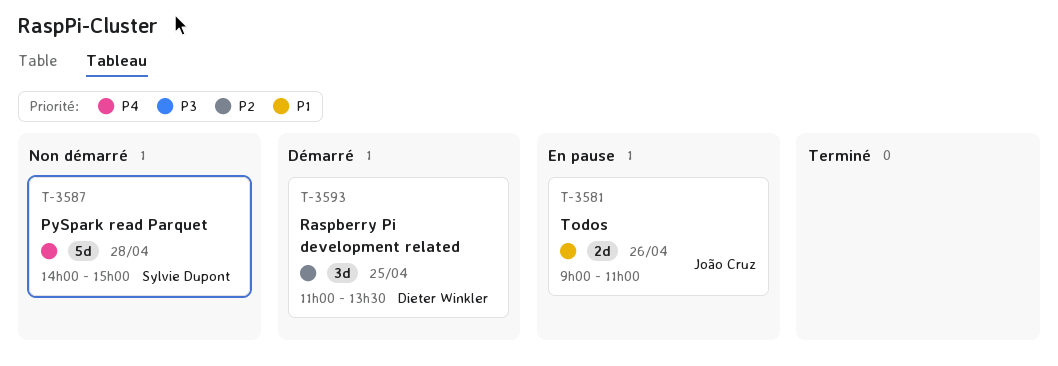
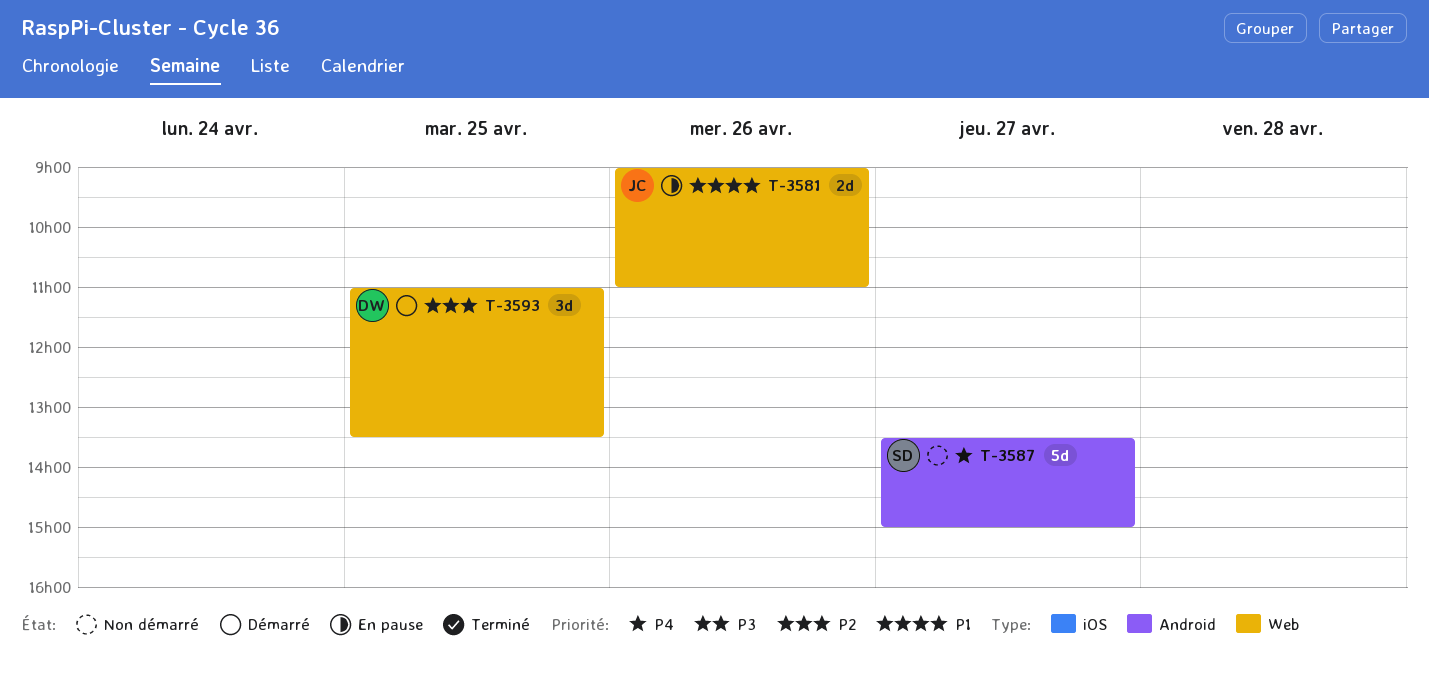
T-3587, day: Apr 28 -> Apr 27
T-3587, begins: 14:00 -> 13:30

